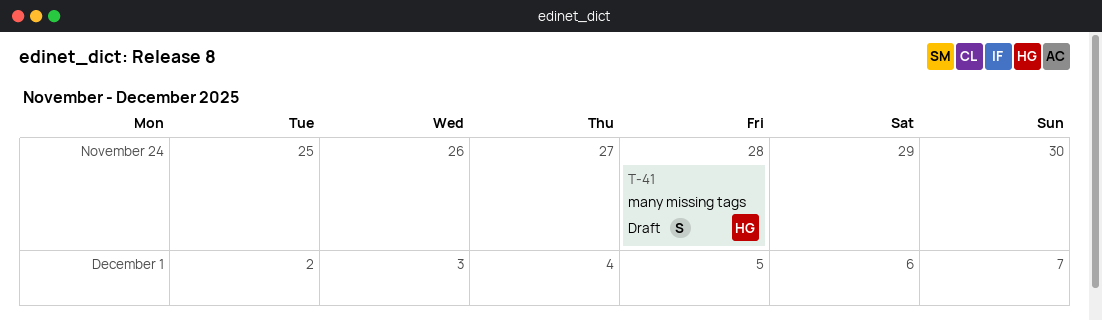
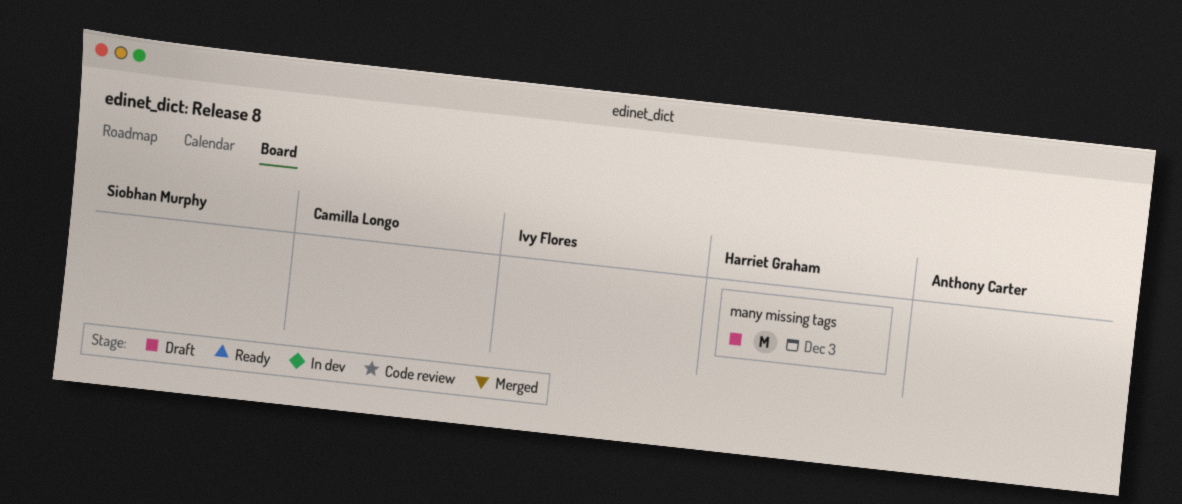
many missing tags, estimate: S -> M
many missing tags, due: Nov 28 -> Dec 3

